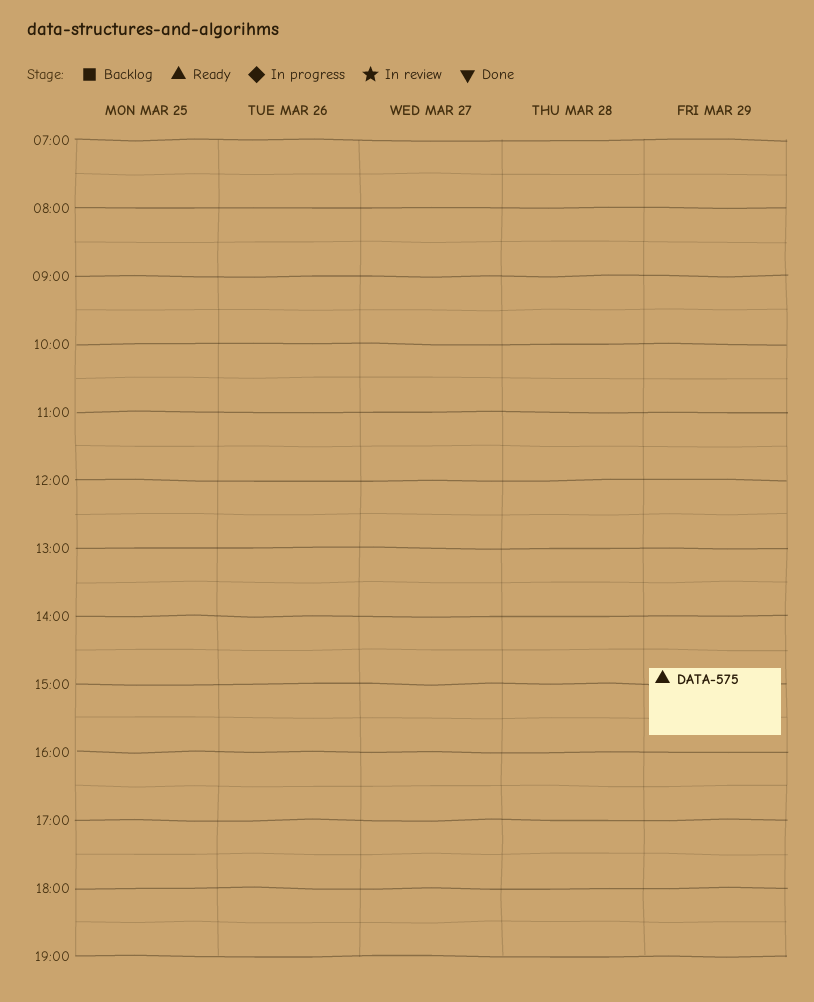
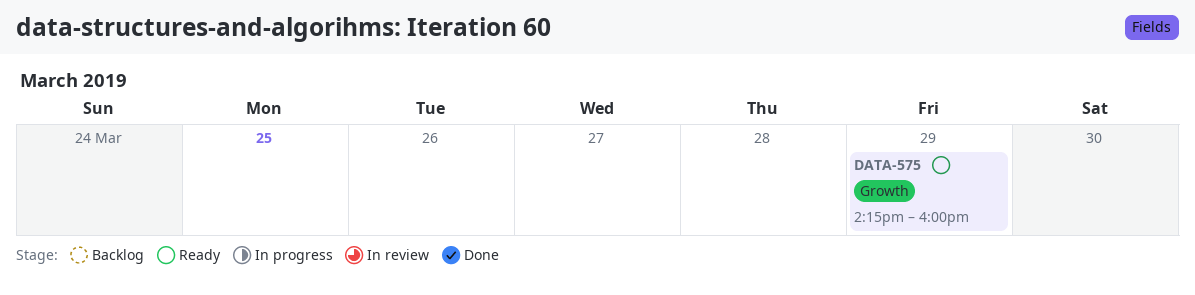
DATA-575, begins: 14:45 -> 14:15
DATA-575, ends: 15:45 -> 16:00

